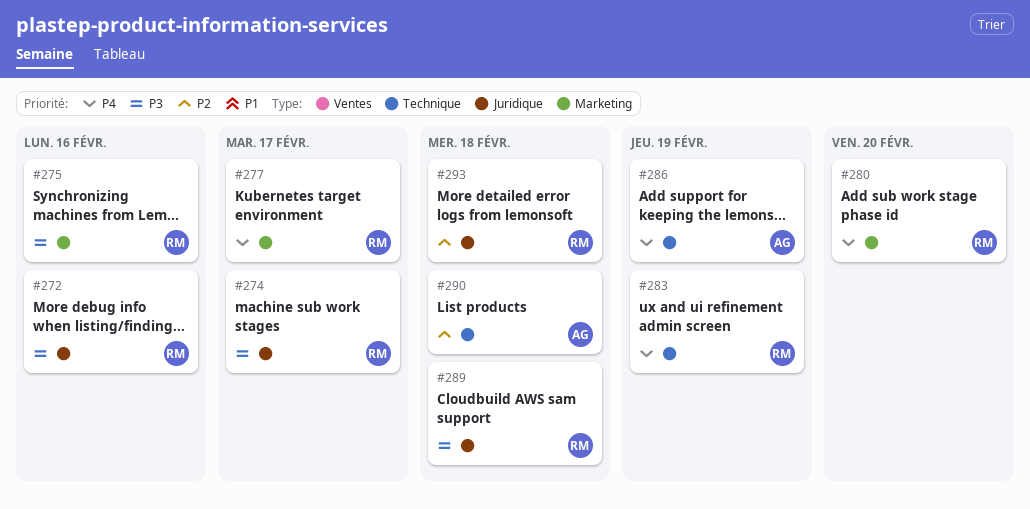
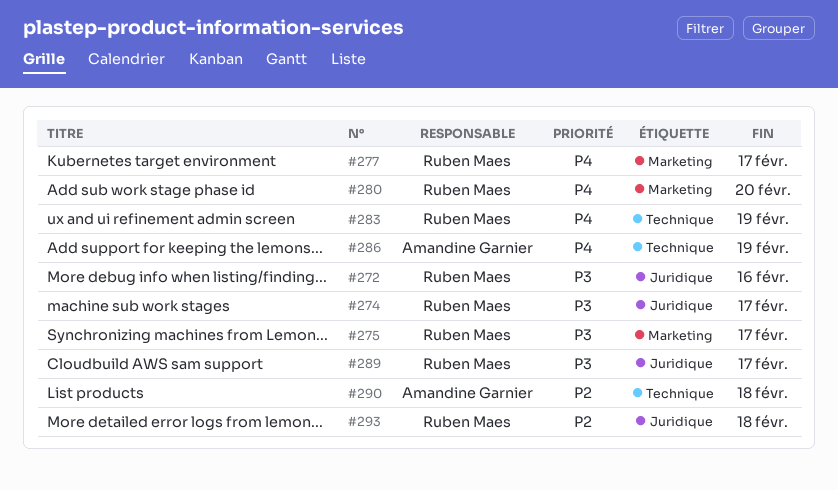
#275, due: Feb 16 -> Feb 17
#289, due: Feb 18 -> Feb 17

